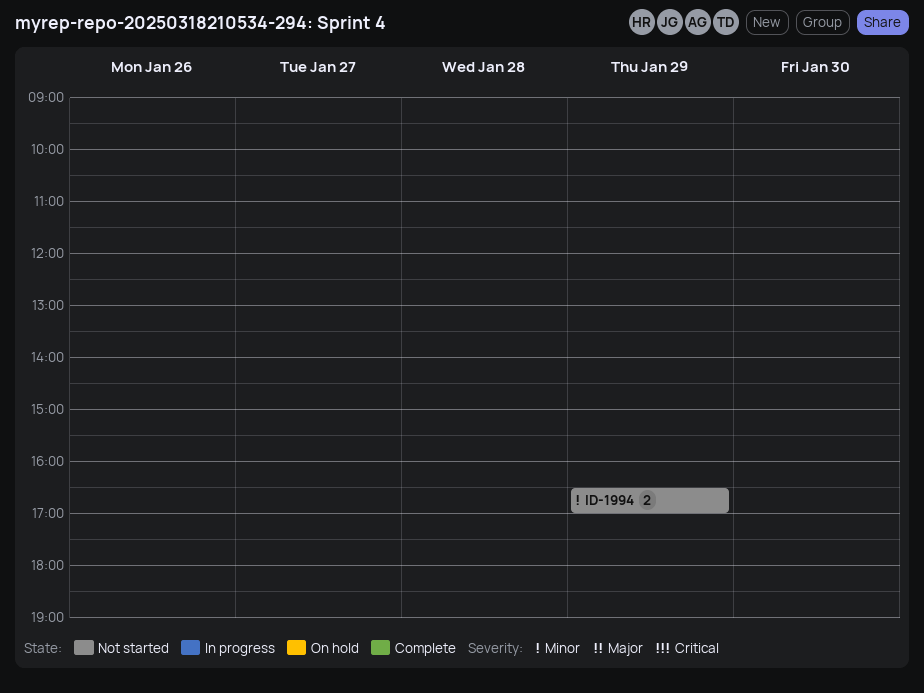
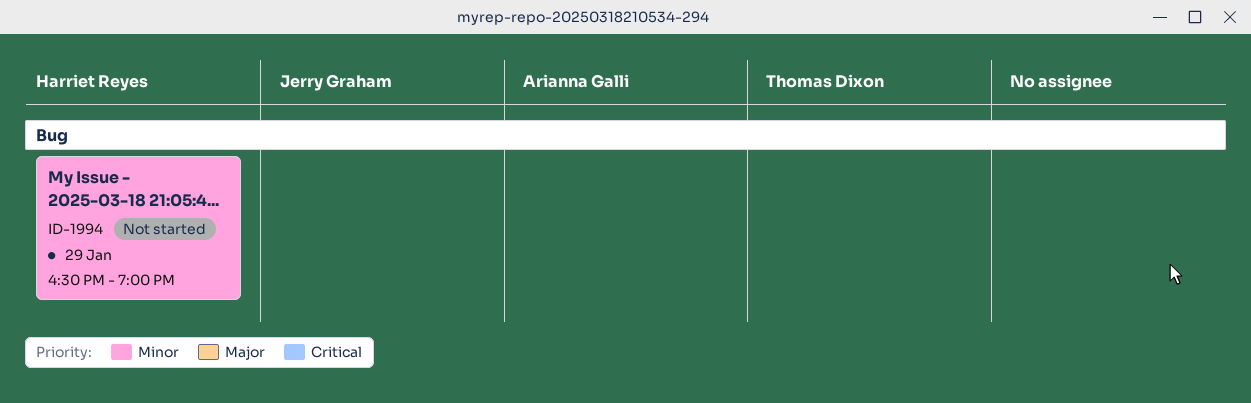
ID-1994, estimate: 2 -> 1
ID-1994, ends: 17:00 -> 19:00

